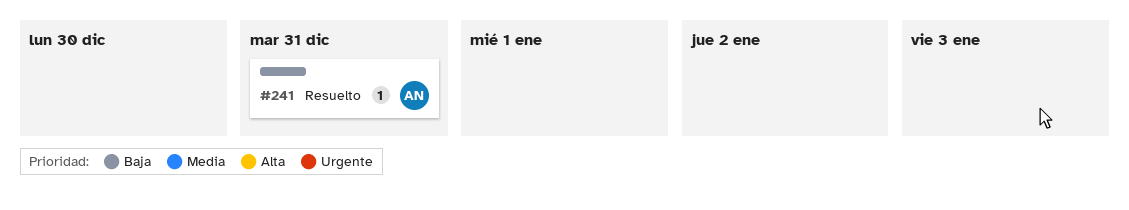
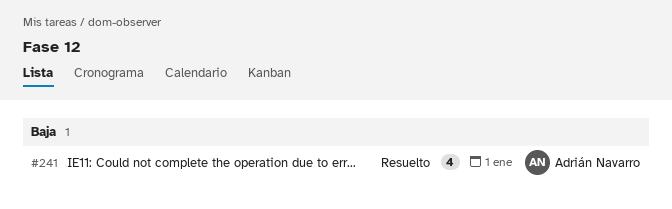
#241, estimate: 1 -> 4
#241, due: Dec 31 -> Jan 1

